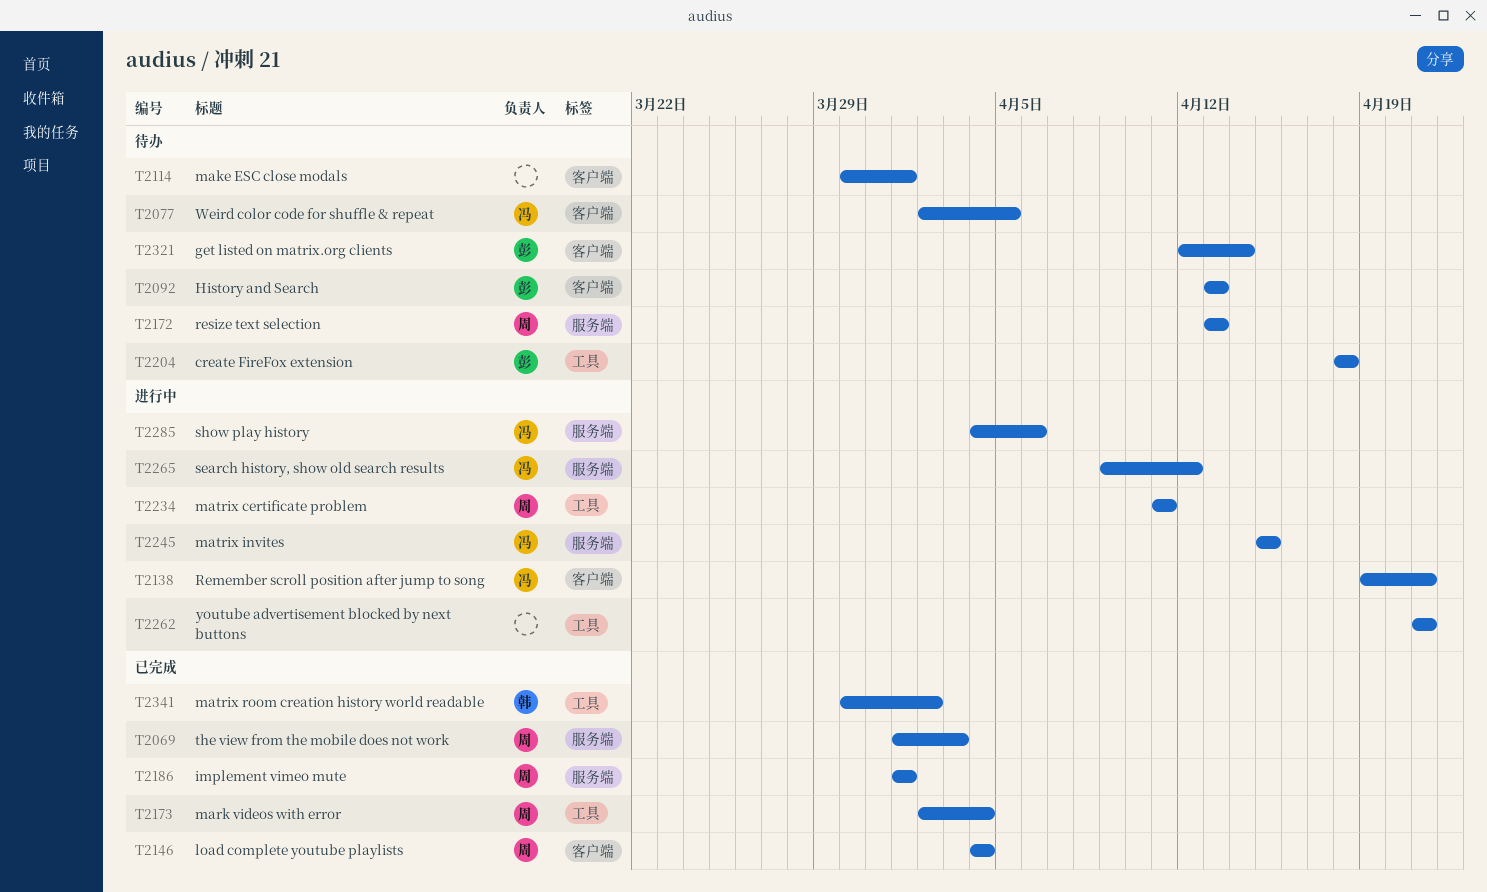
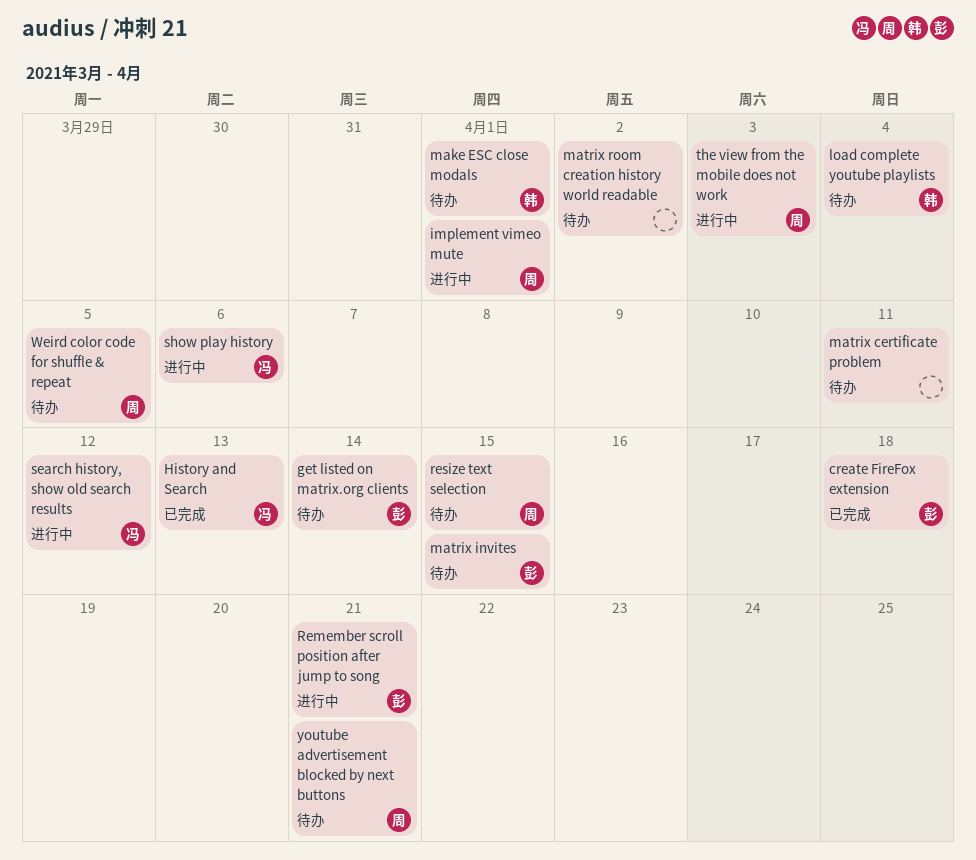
create FireFox extension, status: 待办 -> 已完成
History and Search, status: 待办 -> 已完成
History and Search, owner: 彭 -> 冯
implement vimeo mute, status: 已完成 -> 进行中
load complete youtube playlists, status: 已完成 -> 待办
load complete youtube playlists, owner: 周 -> 韩
make ESC close modals, owner: none -> 韩
mark videos with error: present -> none
matrix certificate problem, status: 进行中 -> 待办
matrix certificate problem, owner: 周 -> none
matrix invites, status: 进行中 -> 待办
matrix invites, owner: 冯 -> 彭
matrix room creation history world readable, status: 已完成 -> 待办
matrix room creation history world readable, owner: 韩 -> none
Remember scroll position after jump to song, owner: 冯 -> 彭
resize text selection, due: Apr 13 -> Apr 15
the view from the mobile does not work, status: 已完成 -> 进行中
Weird color code for shuffle & repeat, owner: 冯 -> 周
youtube advertisement blocked by next buttons, status: 进行中 -> 待办
youtube advertisement blocked by next buttons, owner: none -> 周

